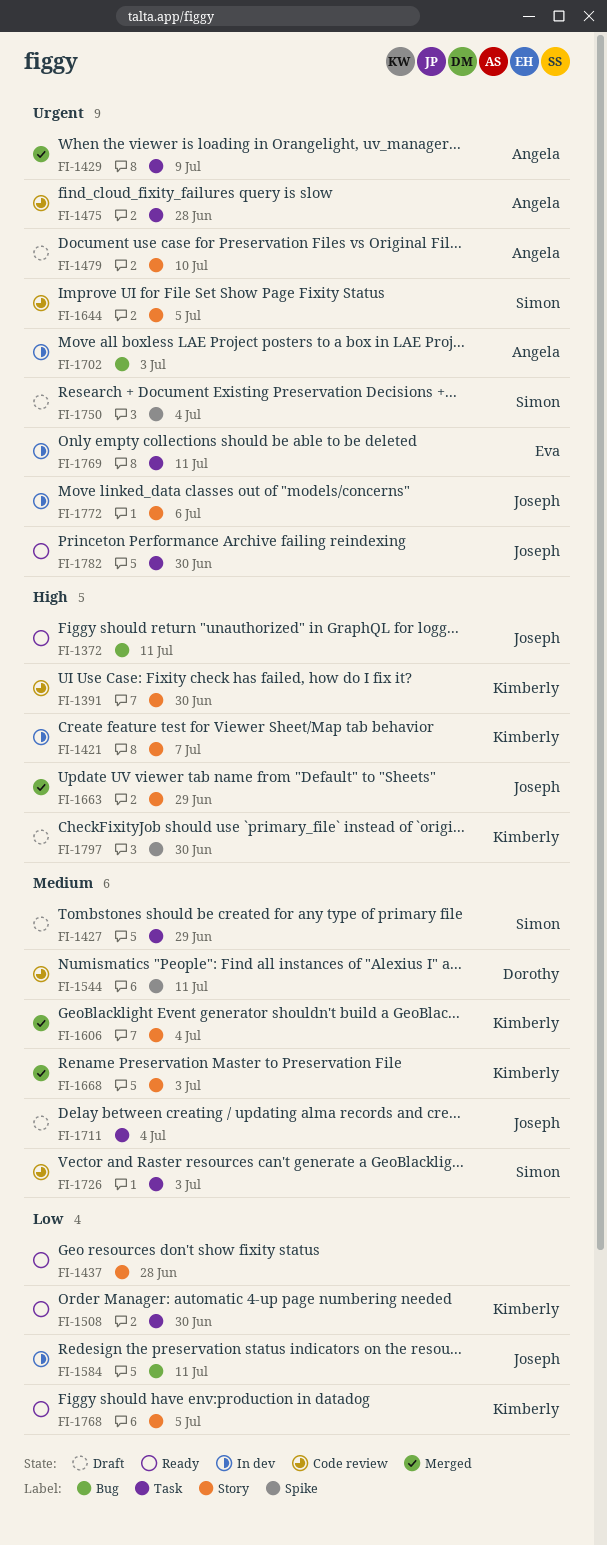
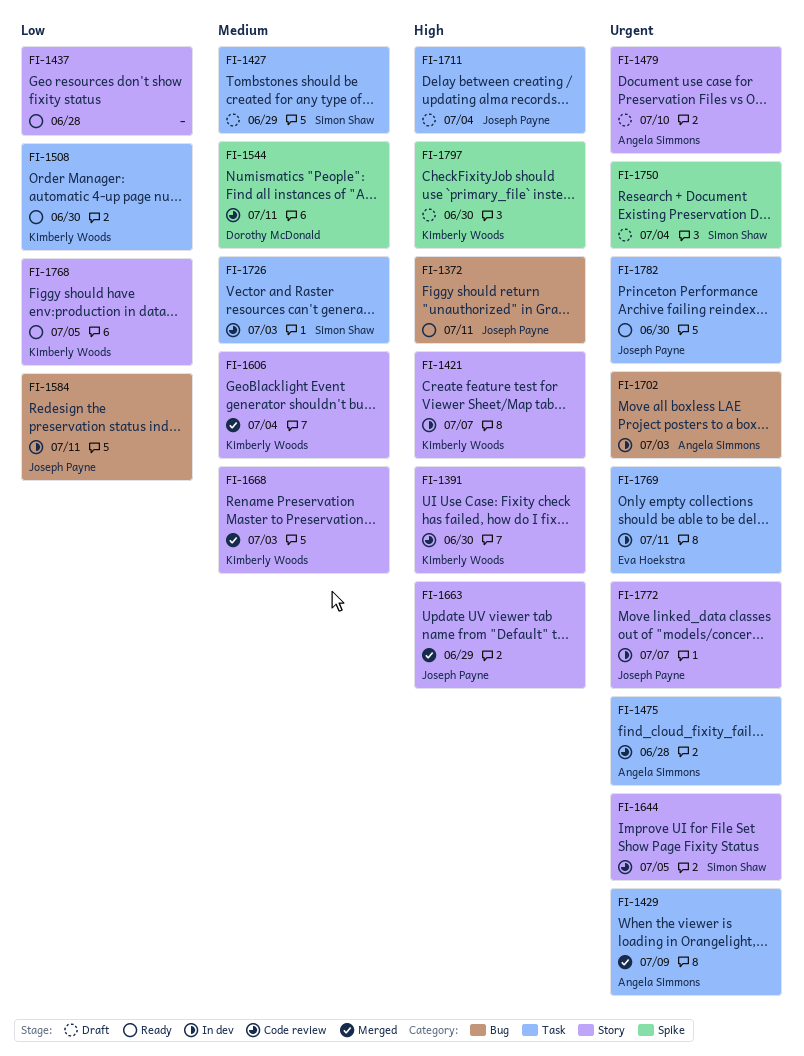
FI-1711, priority: Medium -> High
FI-1772, due: Jul 6 -> Jul 7

